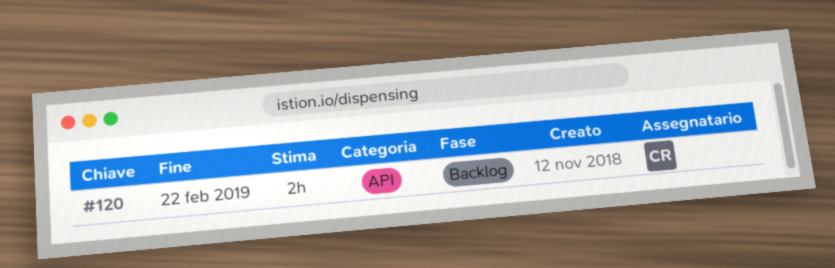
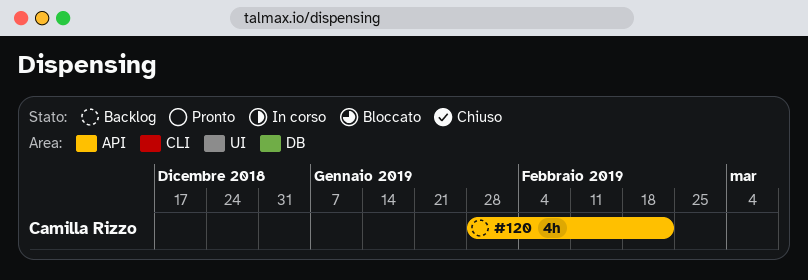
#120, estimate: 2h -> 4h

